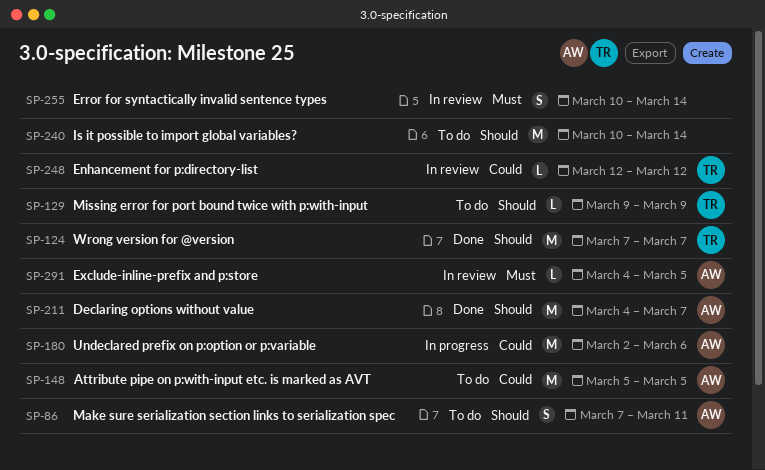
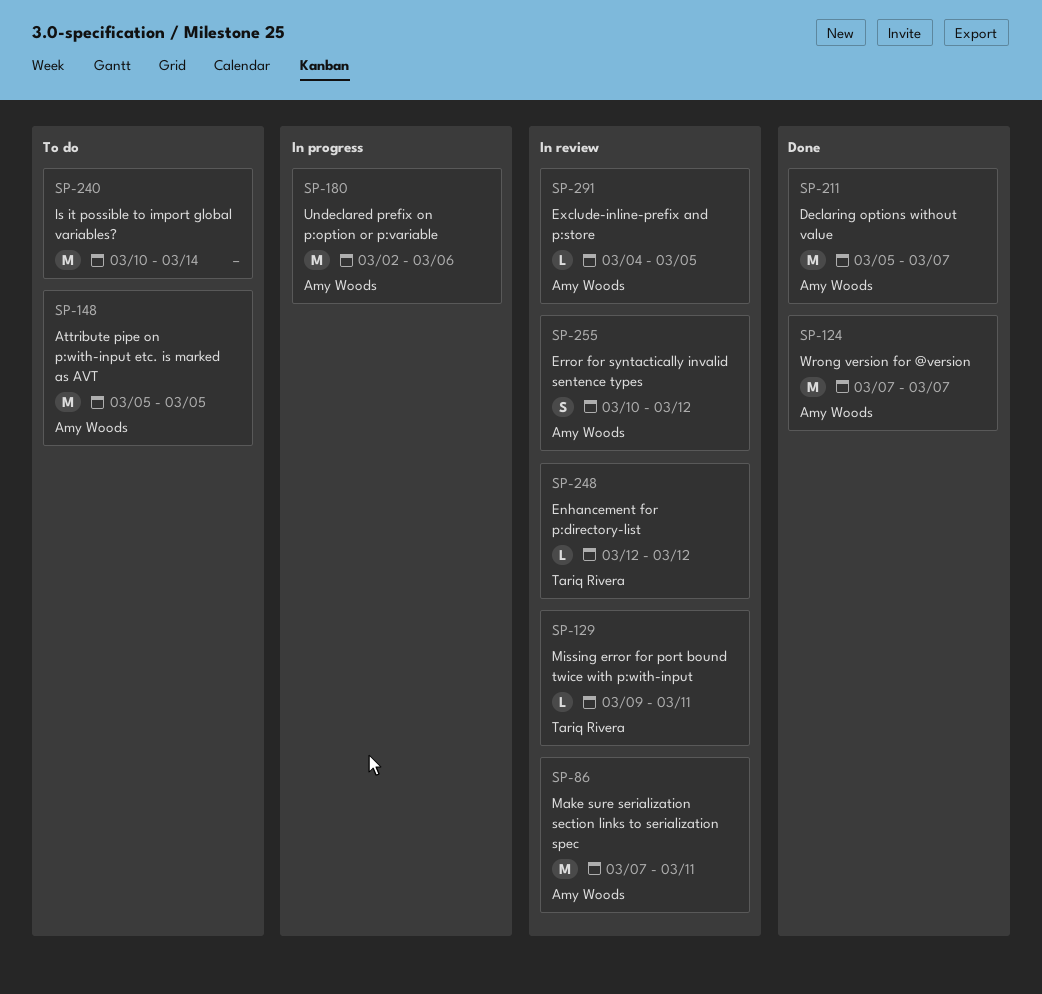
SP-86, status: To do -> In review
SP-86, estimate: S -> M
SP-124, owner: Tariq Rivera -> Amy Woods
SP-129, status: To do -> In review
SP-129, due: Mar 9 -> Mar 11
SP-211, start: Mar 4 -> Mar 5
SP-255, owner: none -> Amy Woods
SP-255, due: Mar 14 -> Mar 12

